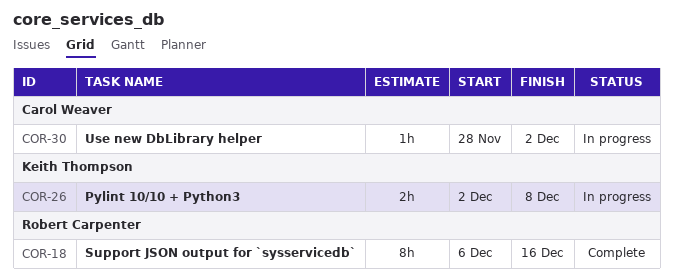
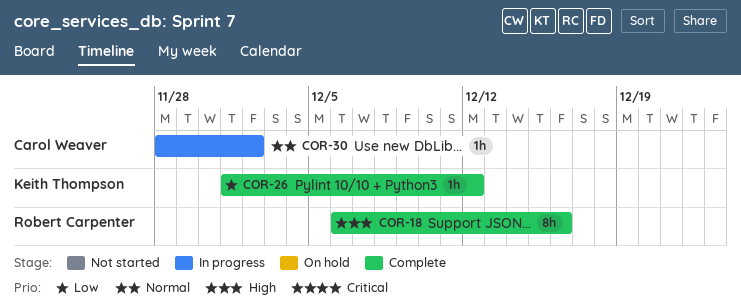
COR-26, status: In progress -> Complete
COR-26, estimate: 2h -> 1h
COR-26, start: Dec 2 -> Dec 1
COR-26, due: Dec 8 -> Dec 12

